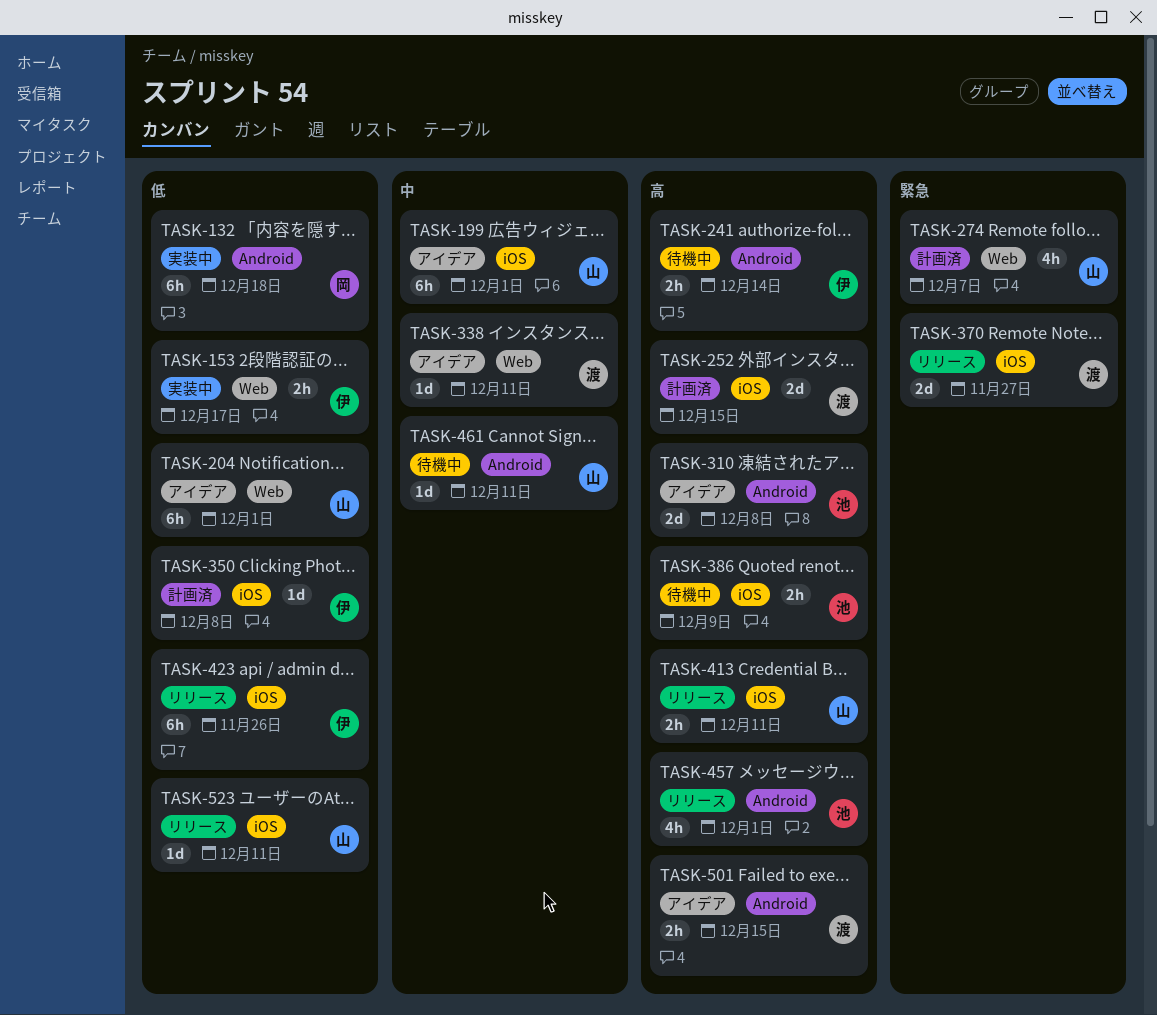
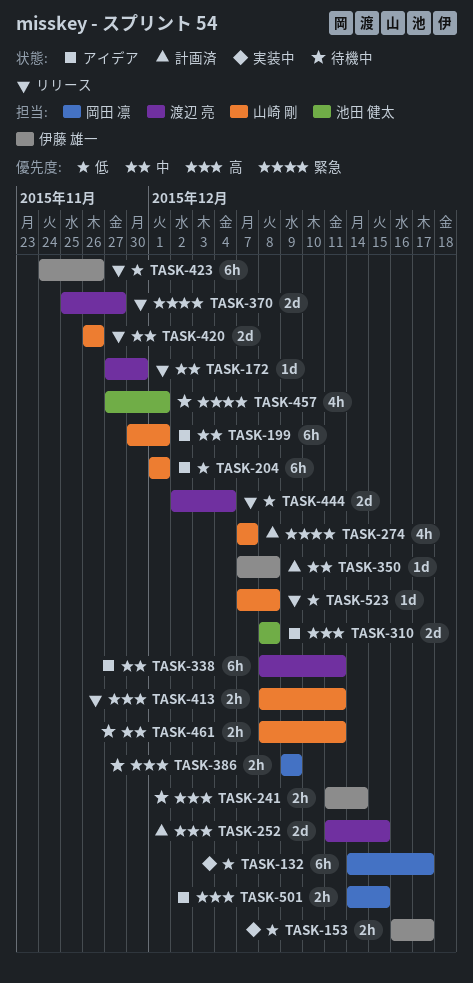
TASK-132, due: Dec 18 -> Dec 17
TASK-172: none -> present
TASK-338, estimate: 1d -> 6h
TASK-350, priority: 低 -> 中
TASK-386, owner: 池田 健太 -> 岡田 凛
TASK-420: none -> present
TASK-444: none -> present
TASK-457, status: リリース -> 待機中
TASK-457, priority: 高 -> 緊急
TASK-461, estimate: 1d -> 2h
TASK-501, owner: 渡辺 亮 -> 岡田 凛
TASK-523, due: Dec 11 -> Dec 8

